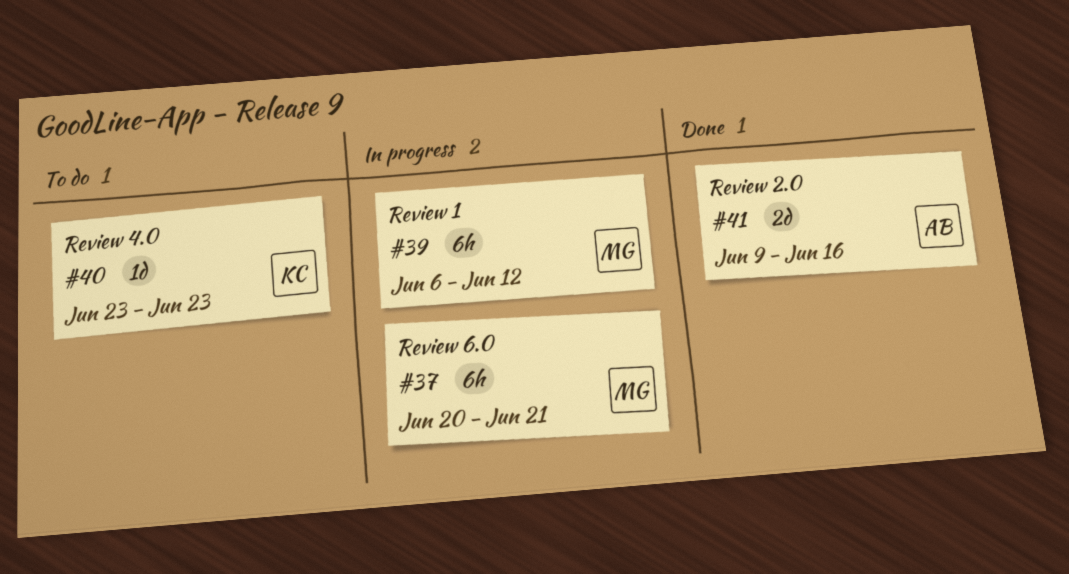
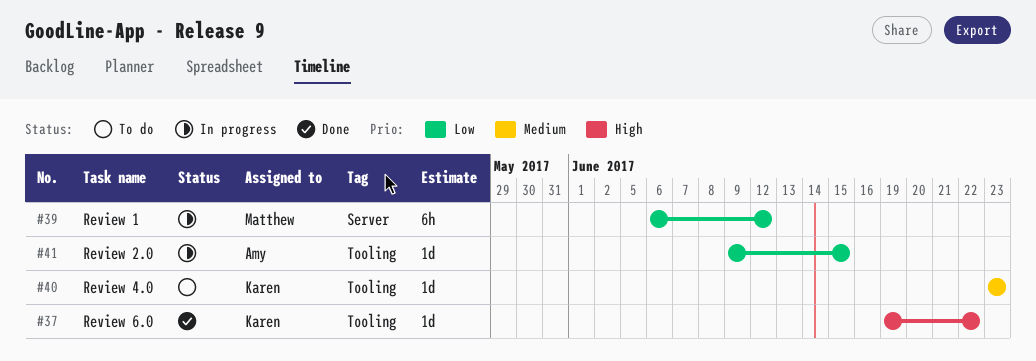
#37, status: In progress -> Done
#37, owner: Matthew -> Karen
#37, estimate: 6h -> 1d
#37, start: Jun 20 -> Jun 19
#37, due: Jun 21 -> Jun 22
#41, status: Done -> In progress
#41, estimate: 2d -> 1d
#41, due: Jun 16 -> Jun 15

